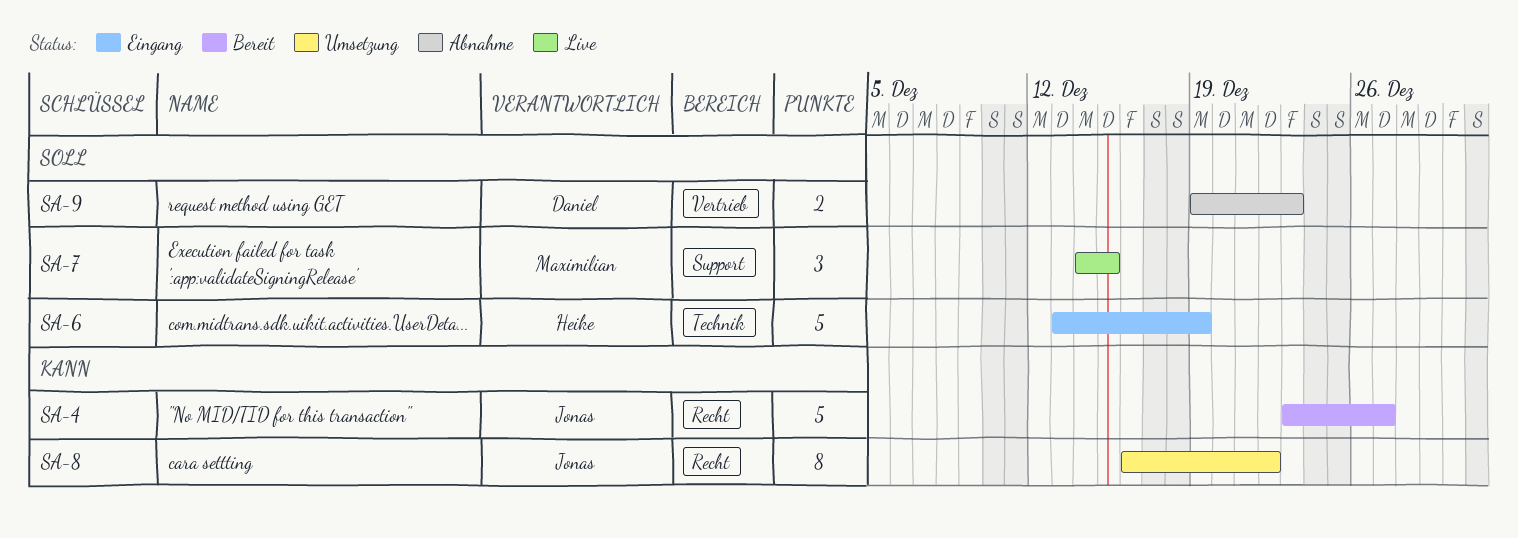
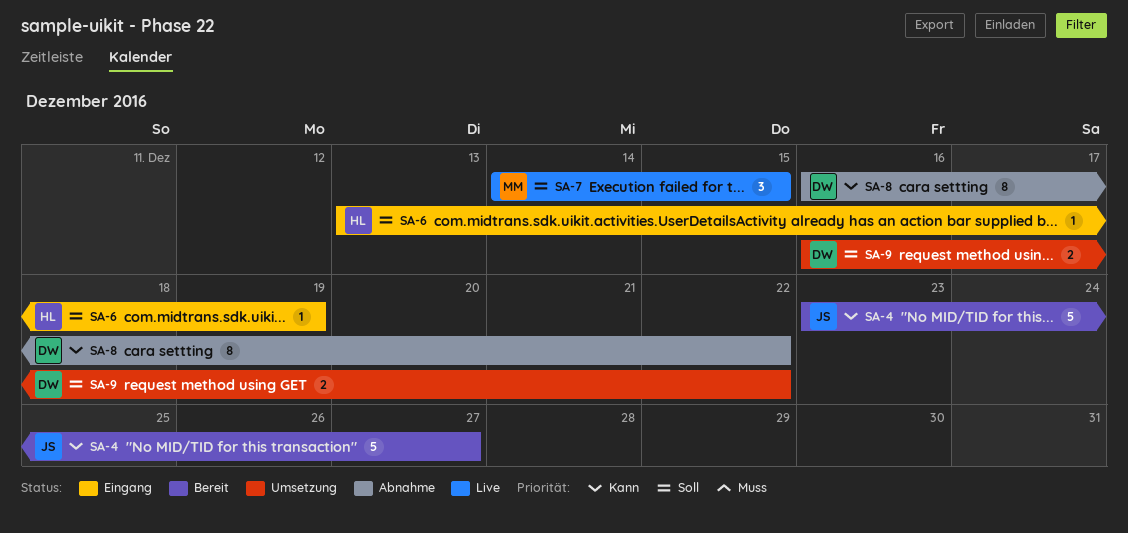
SA-6, estimate: 5 -> 1
SA-8, status: Umsetzung -> Abnahme
SA-8, owner: Jonas -> Daniel
SA-9, status: Abnahme -> Umsetzung
SA-9, start: Dec 19 -> Dec 16
SA-9, due: Dec 23 -> Dec 22

